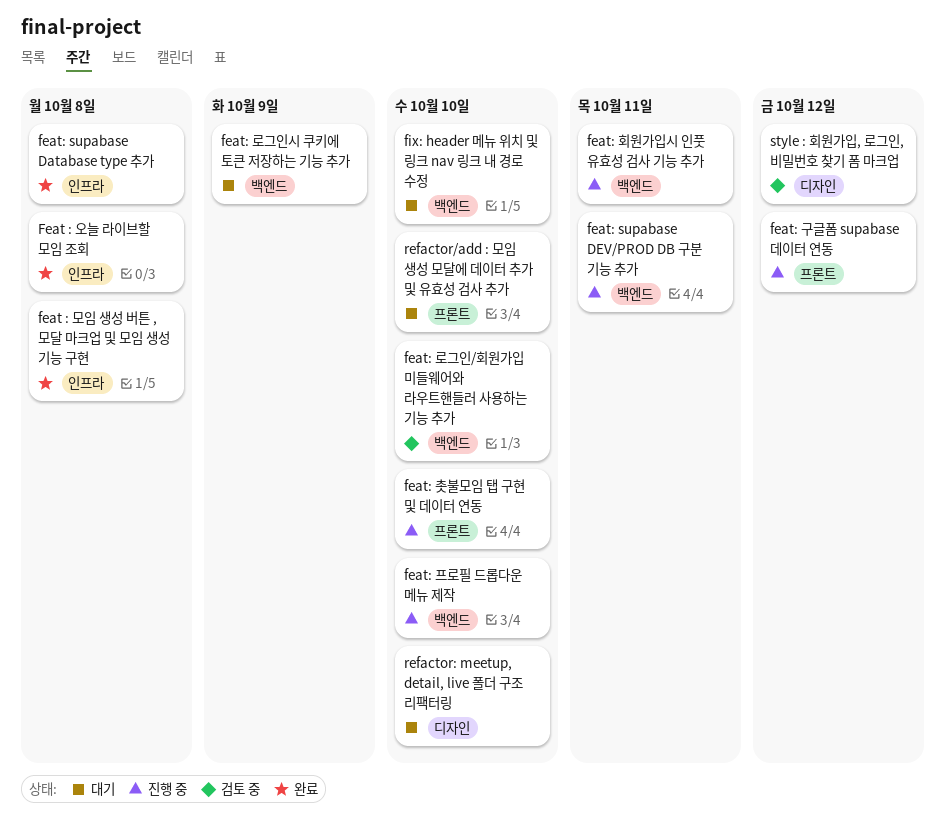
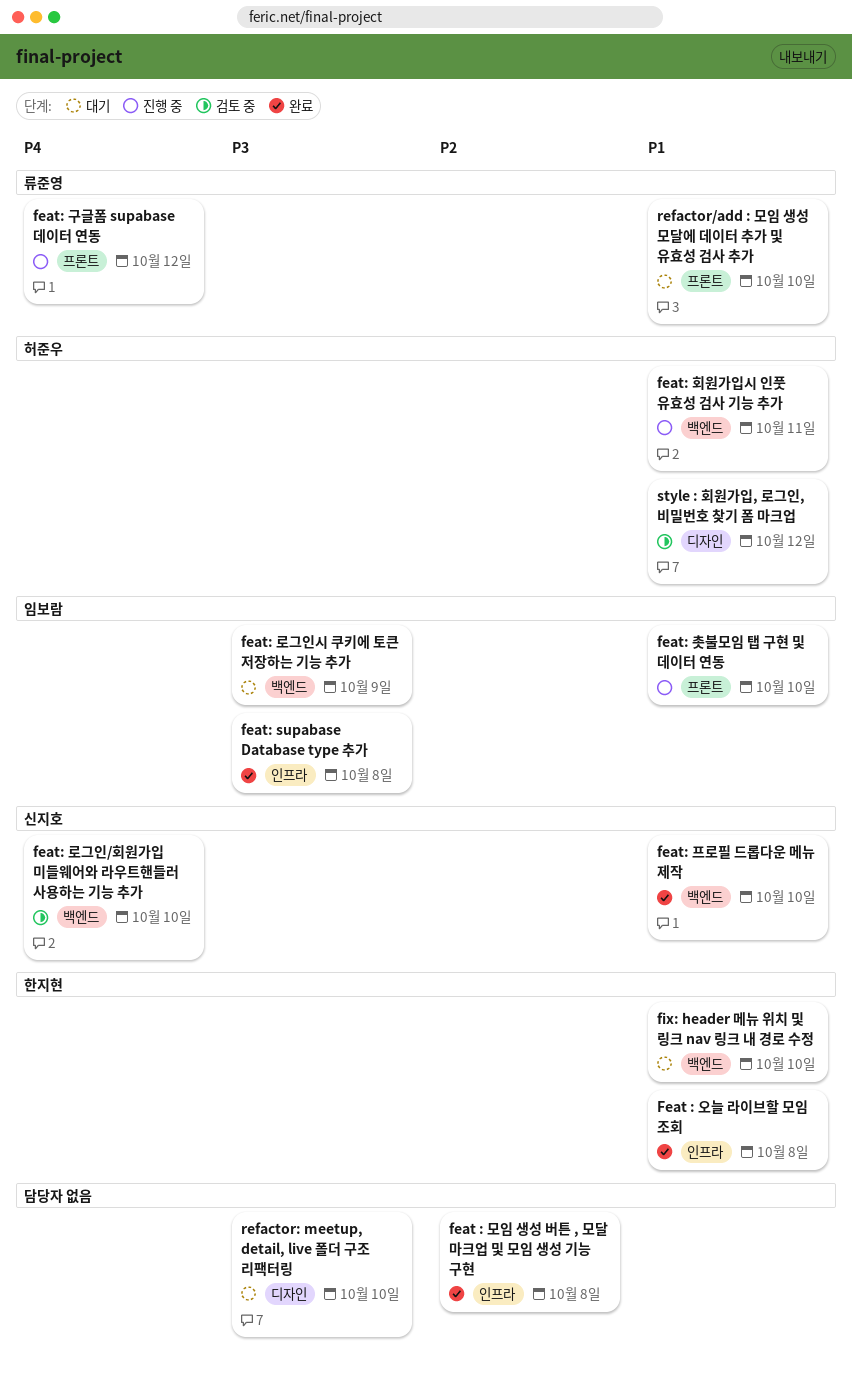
feat: supabase DEV/PROD DB 구분 기능 추가: present -> none
feat: 프로필 드롭다운 메뉴 제작, status: 진행 중 -> 완료

